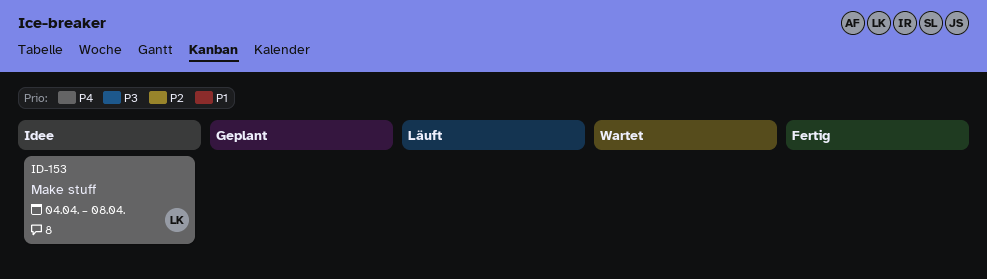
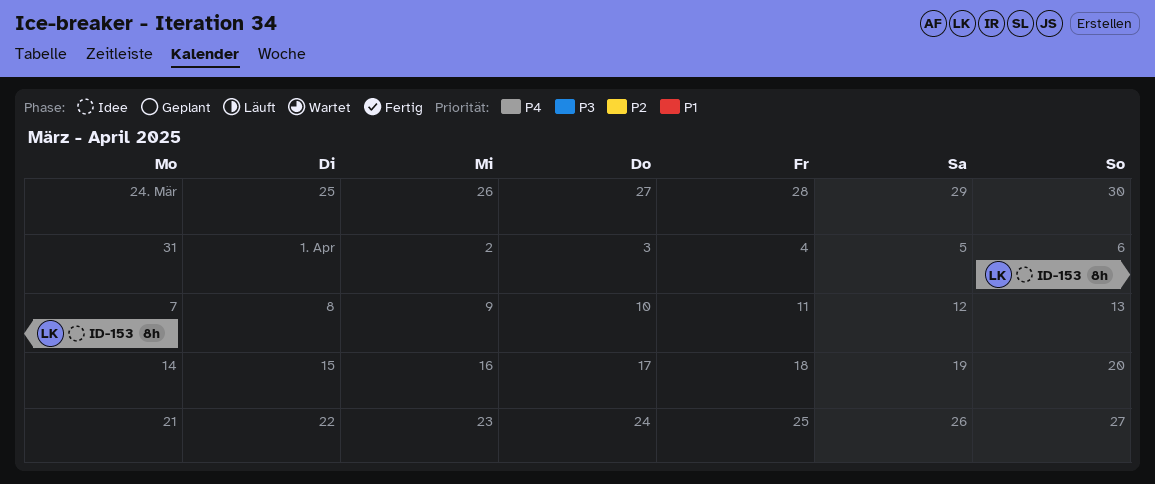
ID-153, start: Apr 4 -> Apr 6
ID-153, due: Apr 8 -> Apr 7

